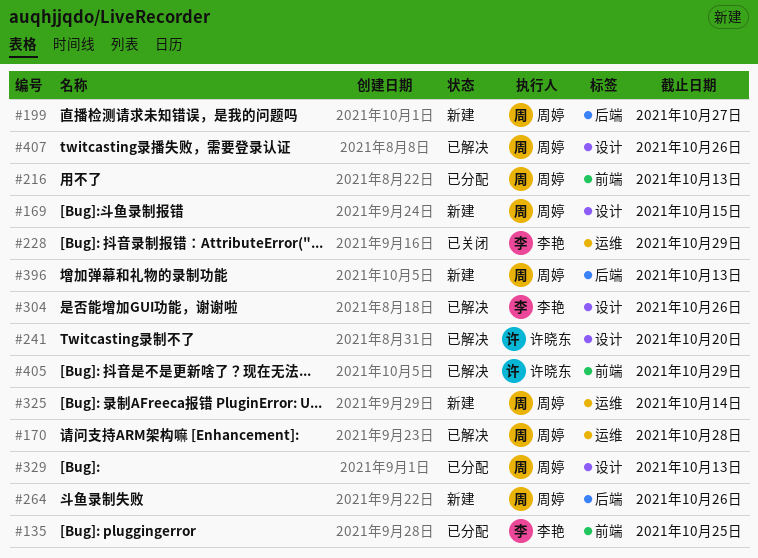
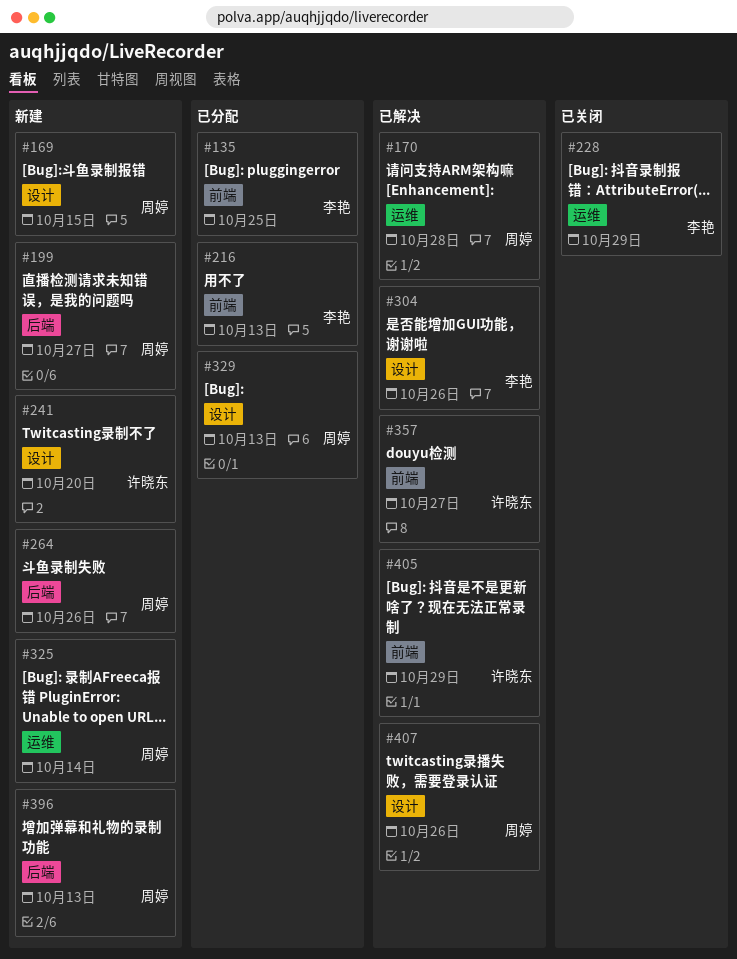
#216, owner: 周婷 -> 李艳
#241, status: 已解决 -> 新建
#357: none -> present

